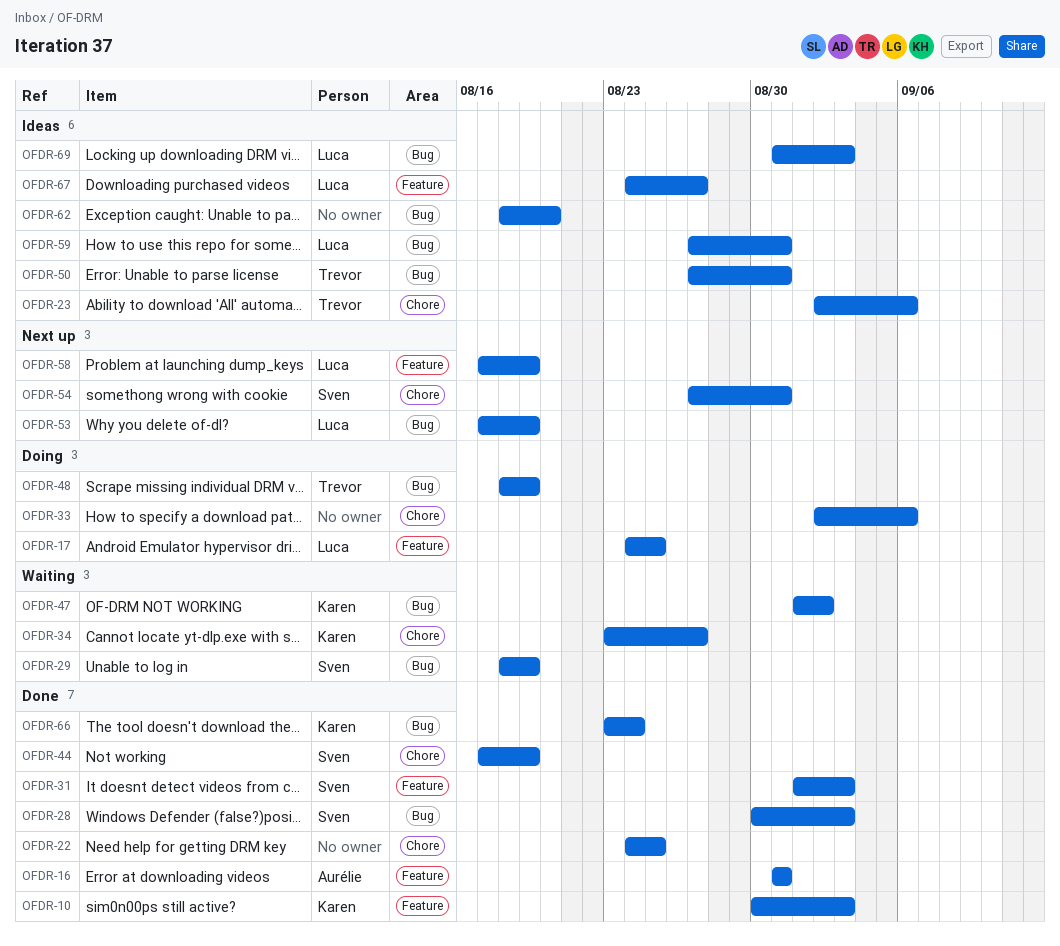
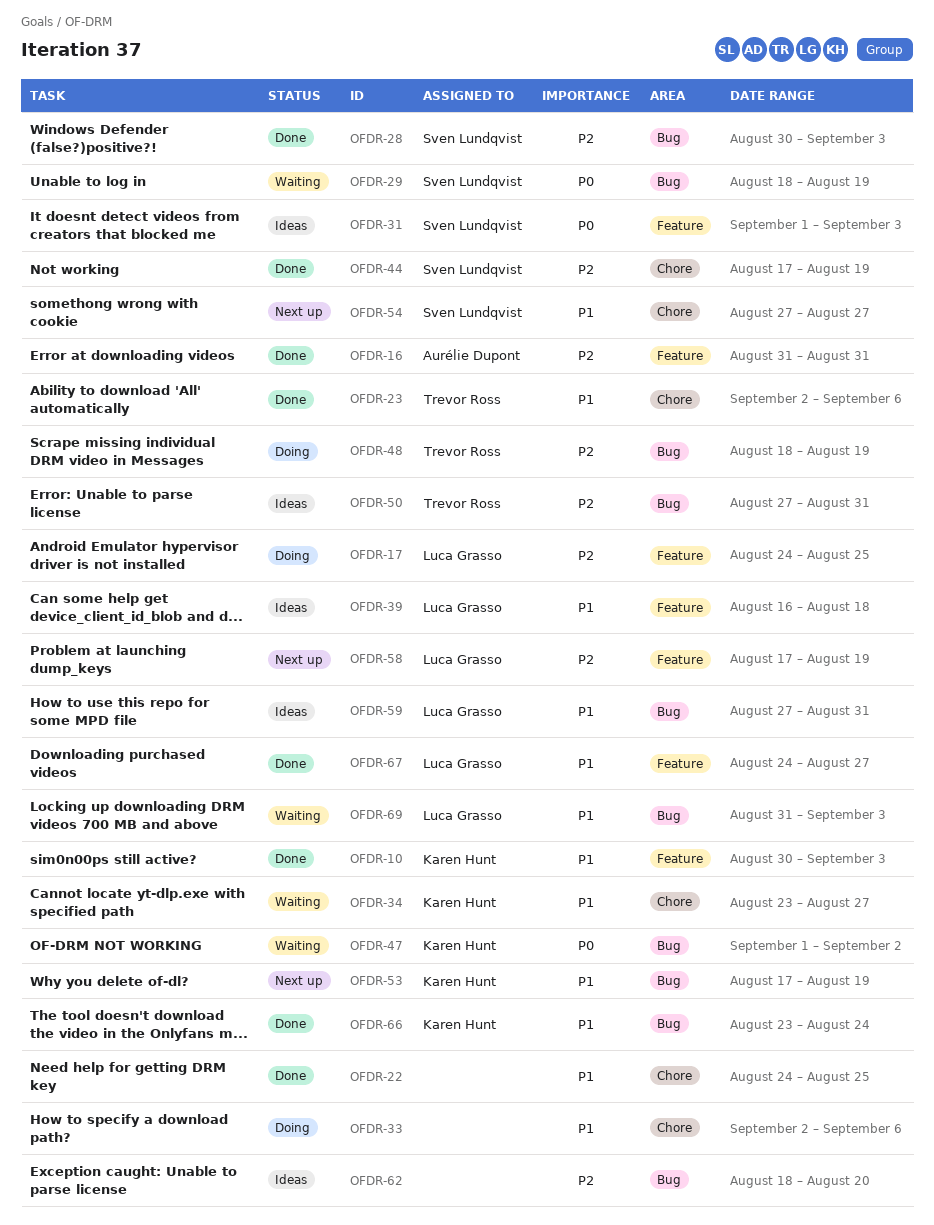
OFDR-23, status: Ideas -> Done
OFDR-31, status: Done -> Ideas
OFDR-39: none -> present
OFDR-53, owner: Luca Grasso -> Karen Hunt
OFDR-54, due: Aug 31 -> Aug 27
OFDR-67, status: Ideas -> Done
OFDR-69, status: Ideas -> Waiting

